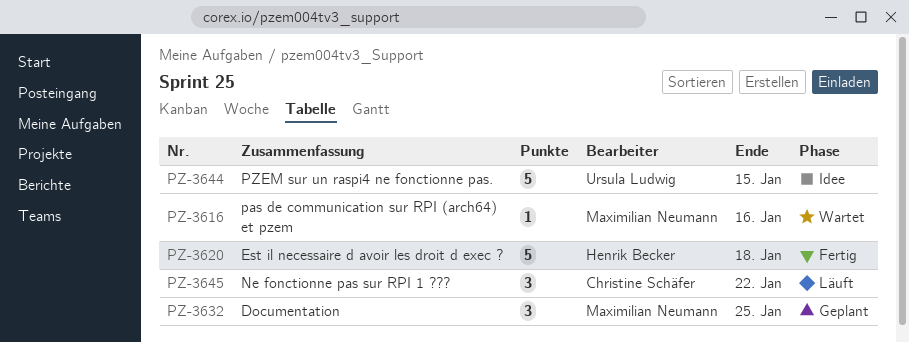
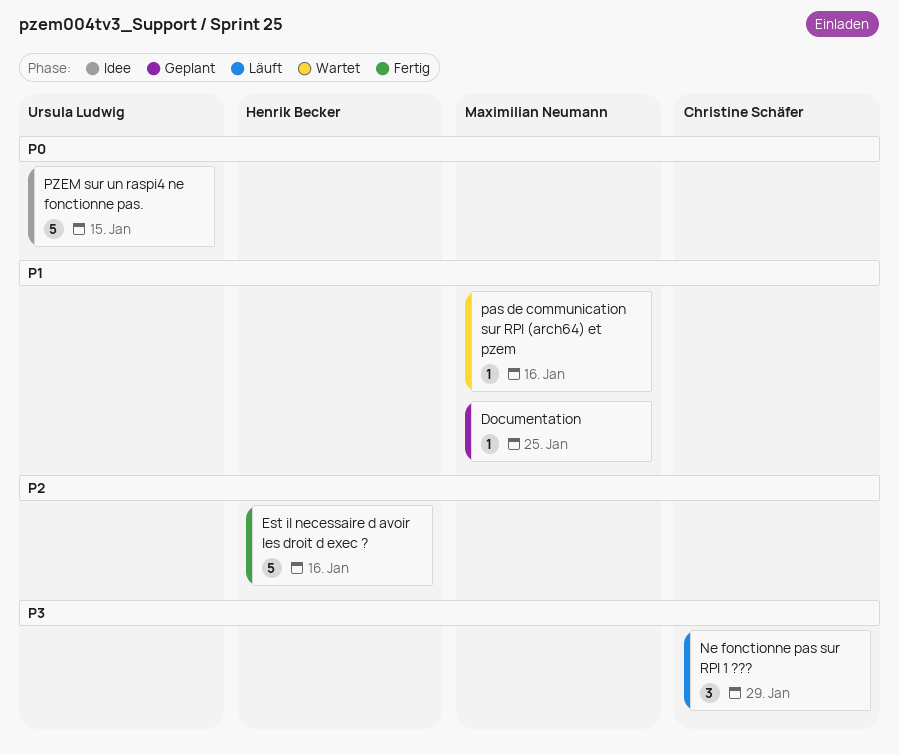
Documentation, estimate: 3 -> 1
Est il necessaire d avoir les droit d exec ?, due: Jan 18 -> Jan 16
Ne fonctionne pas sur RPI 1 ???, due: Jan 22 -> Jan 29

